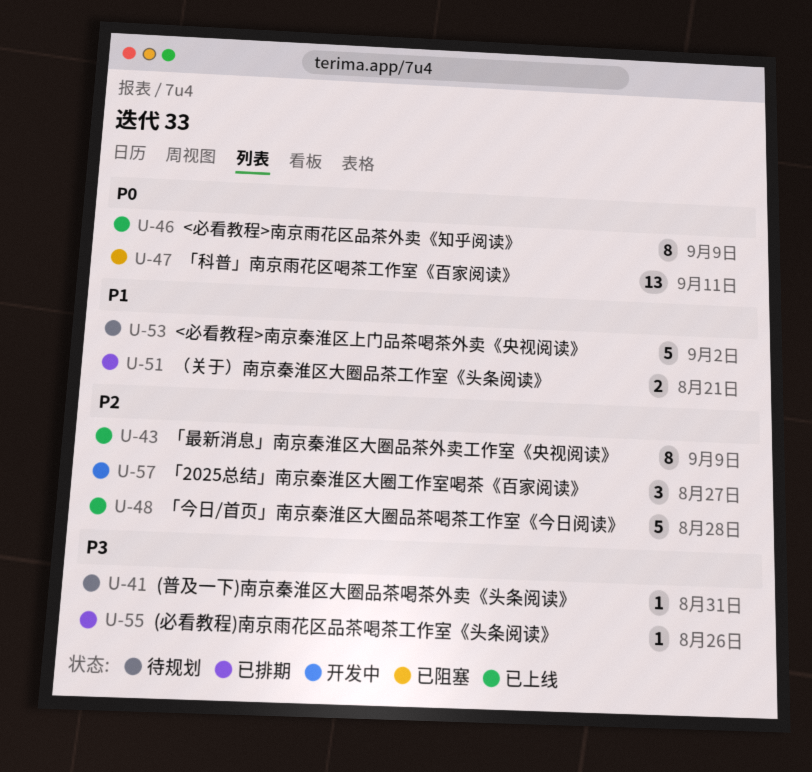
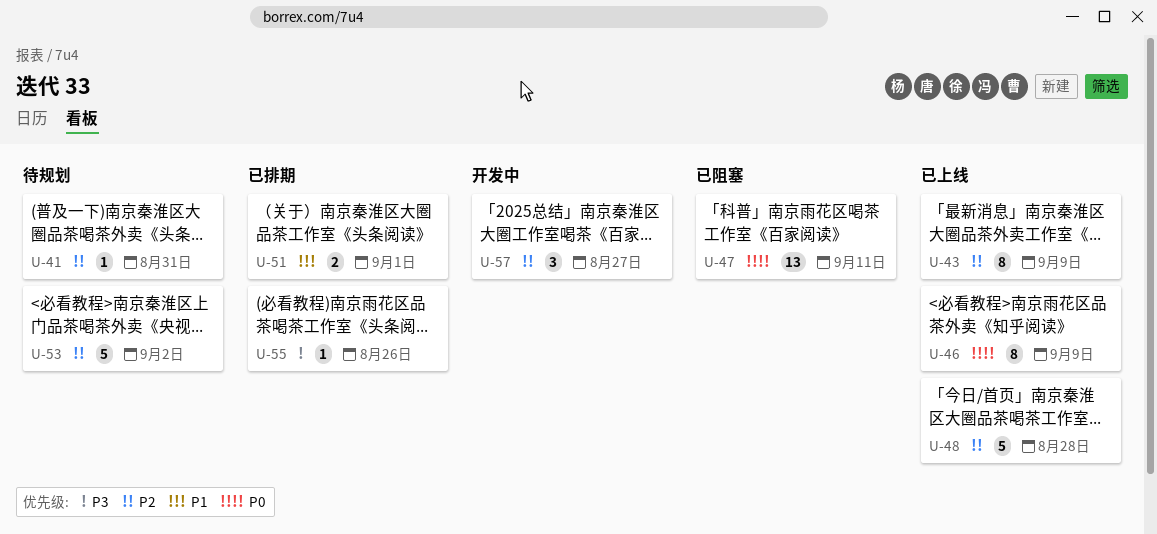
U-41, priority: P3 -> P2
U-51, due: Aug 21 -> Sep 1
U-53, priority: P1 -> P2

